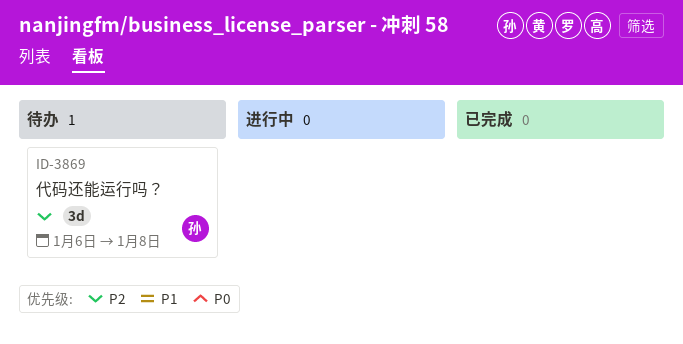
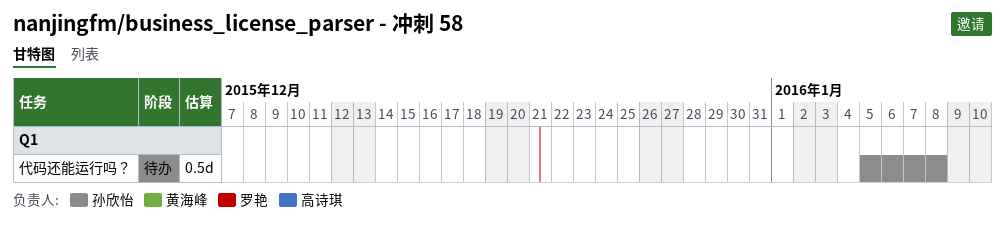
代码还能运行吗？, estimate: 3d -> 0.5d
代码还能运行吗？, start: Jan 6 -> Jan 5

